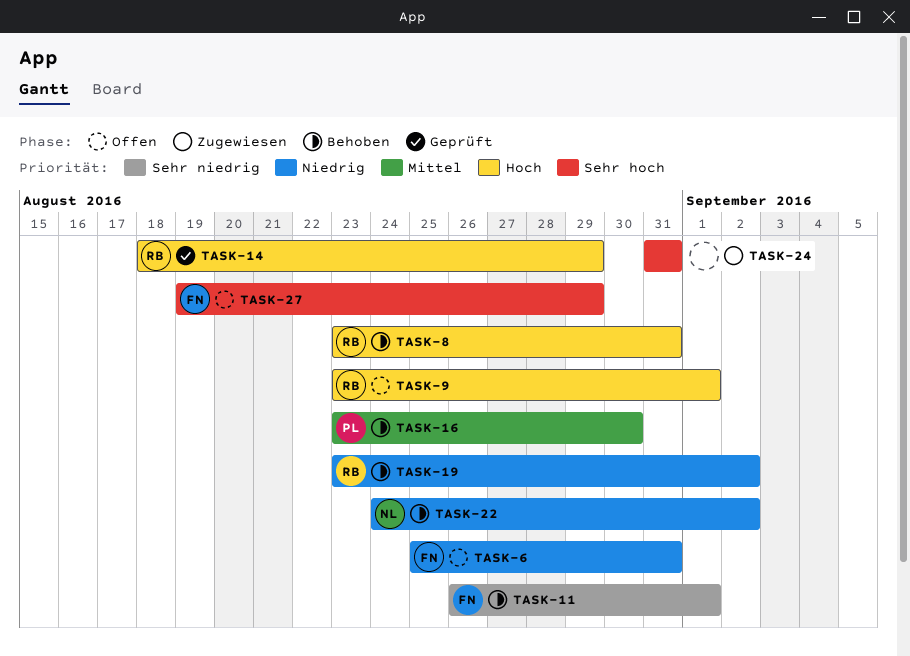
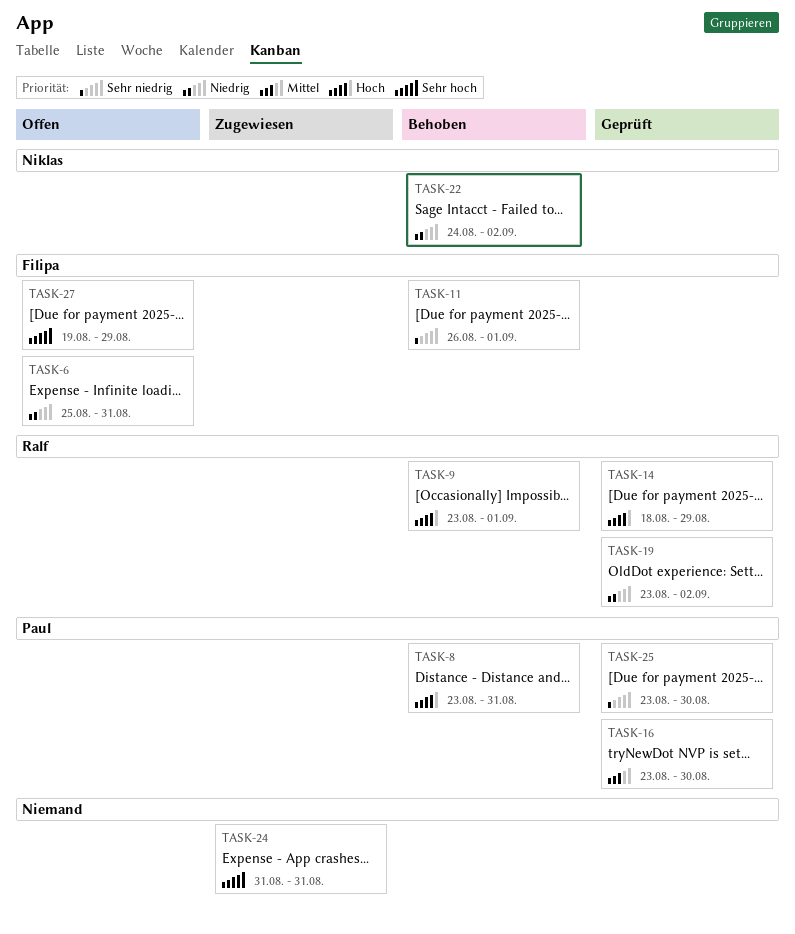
TASK-8, owner: Ralf -> Paul
TASK-9, status: Offen -> Behoben
TASK-16, status: Behoben -> Geprüft
TASK-19, status: Behoben -> Geprüft
TASK-25: none -> present

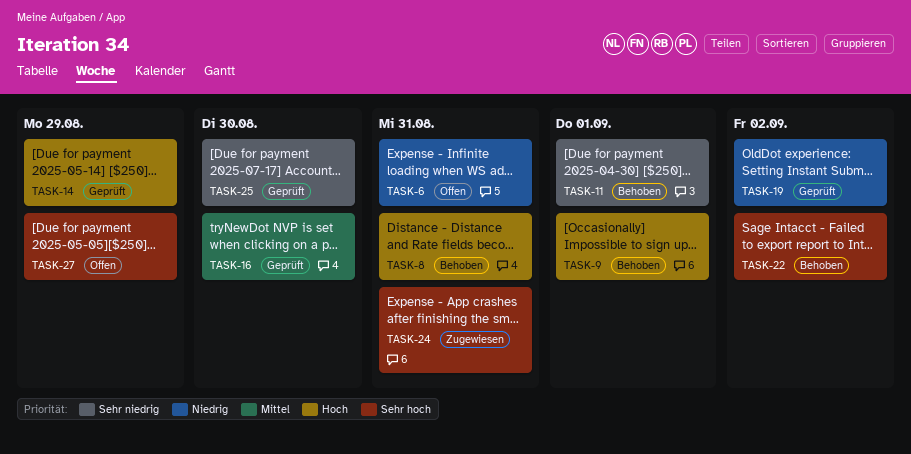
TASK-22, priority: Niedrig -> Sehr hoch

